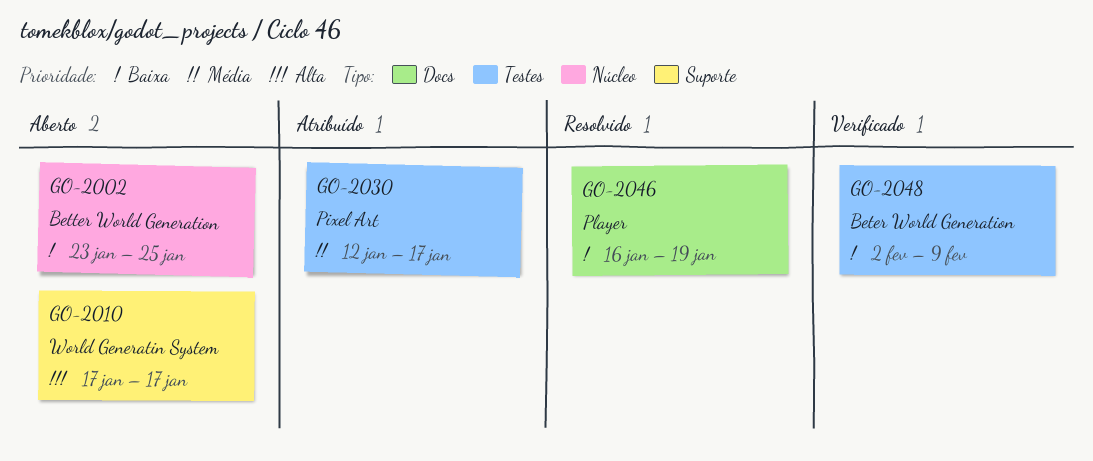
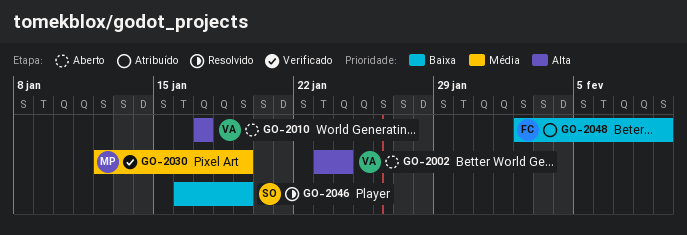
GO-2002, priority: Baixa -> Alta
GO-2002, due: Jan 25 -> Jan 24
GO-2030, status: Atribuído -> Verificado
GO-2030, due: Jan 17 -> Jan 19
GO-2048, status: Verificado -> Atribuído

